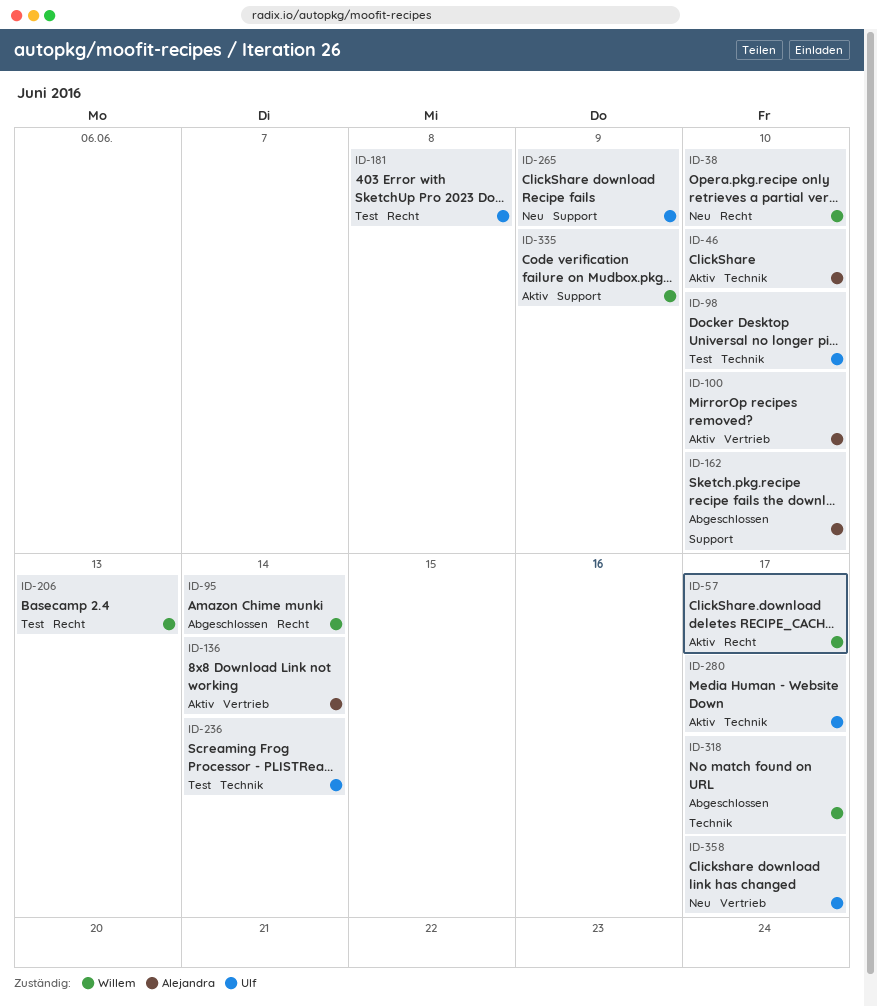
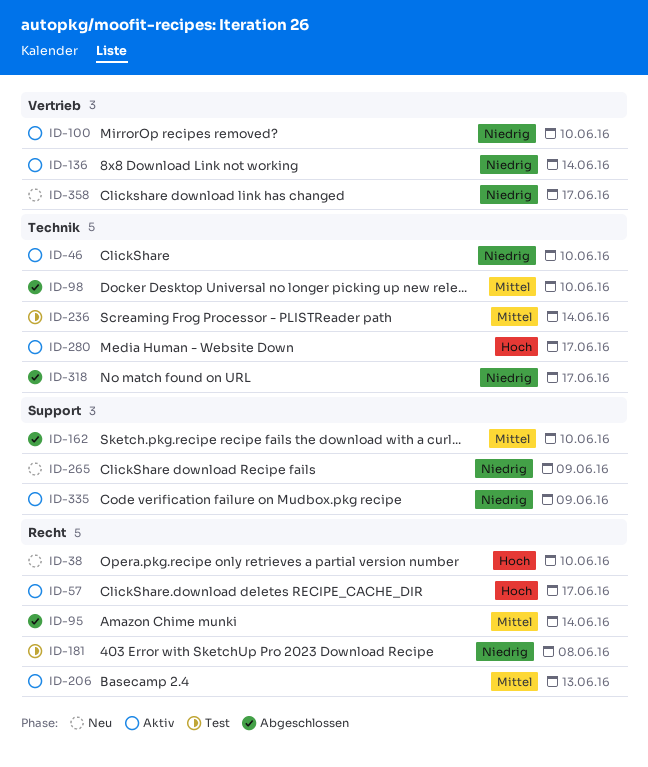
ID-98, status: Test -> Abgeschlossen
ID-206, status: Test -> Aktiv

